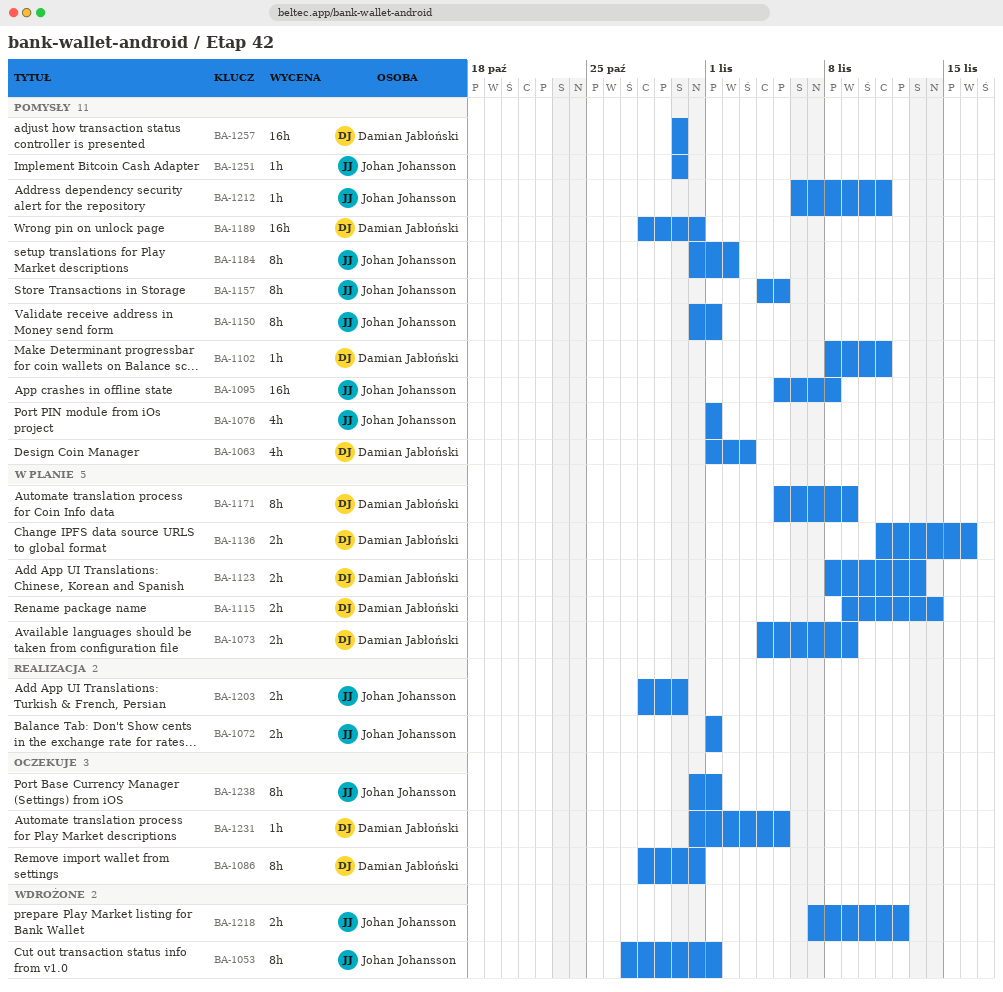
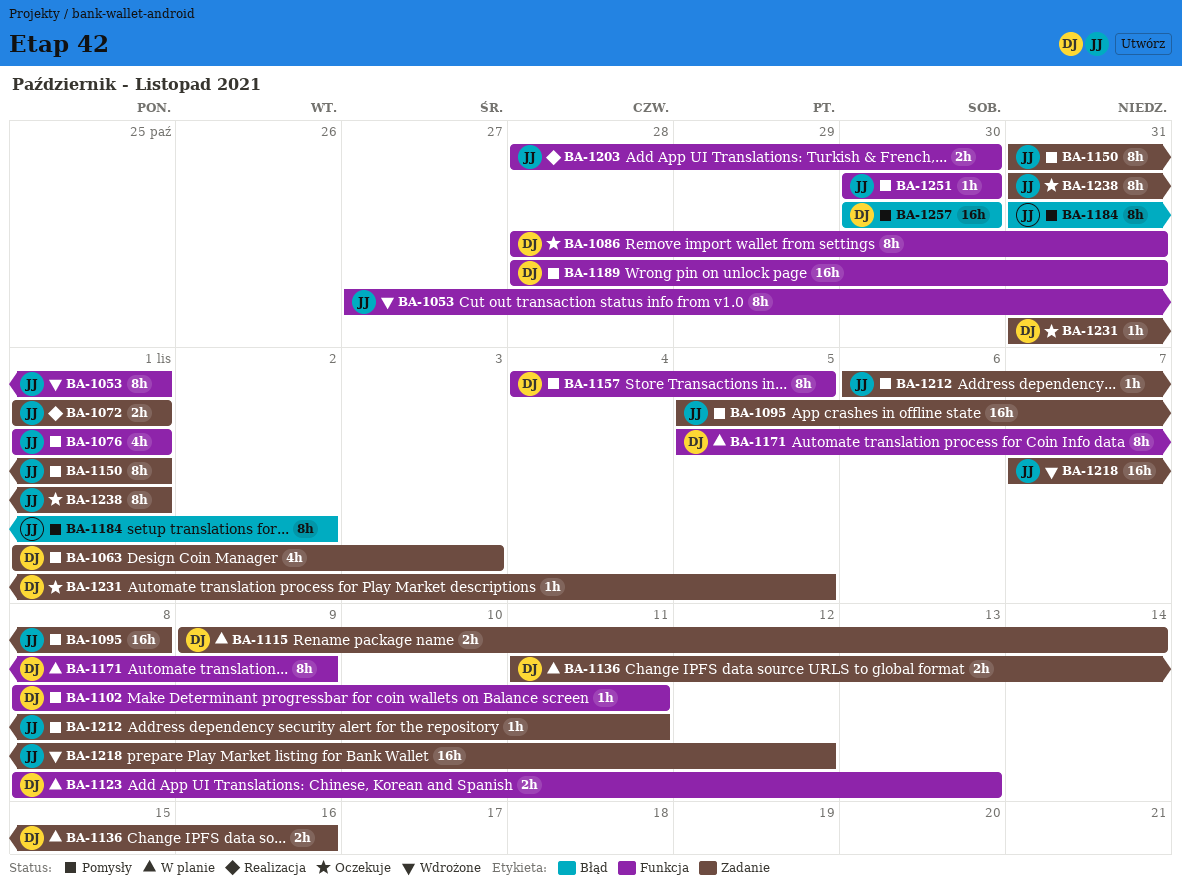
BA-1073: present -> none
BA-1157, owner: Johan Johansson -> Damian Jabłoński
BA-1218, estimate: 2h -> 16h

